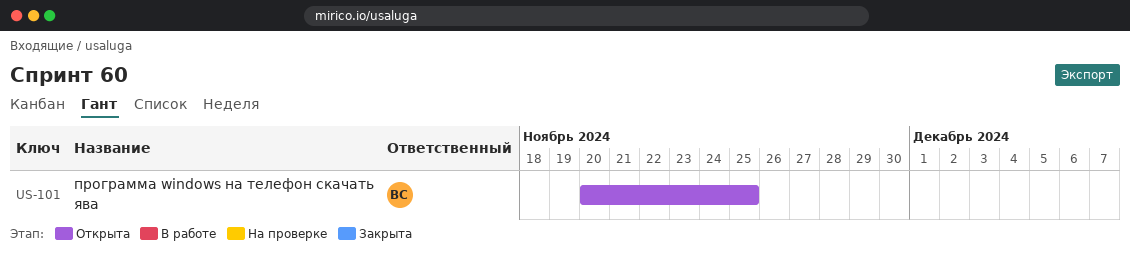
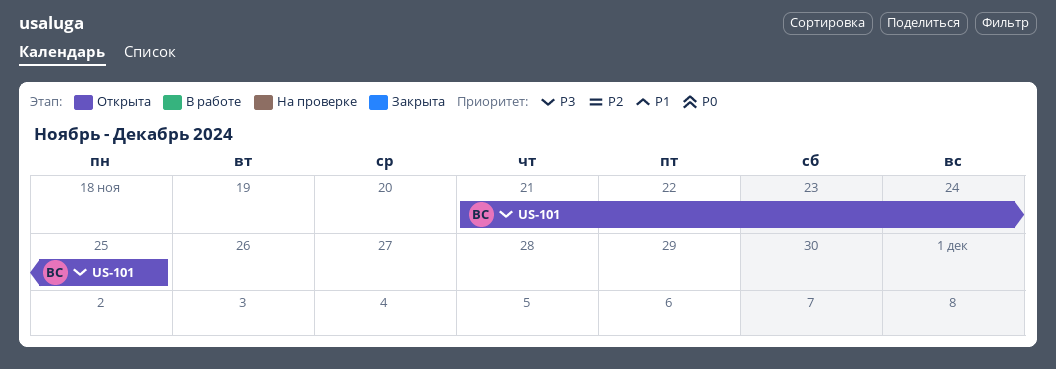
US-101, start: Nov 20 -> Nov 21

